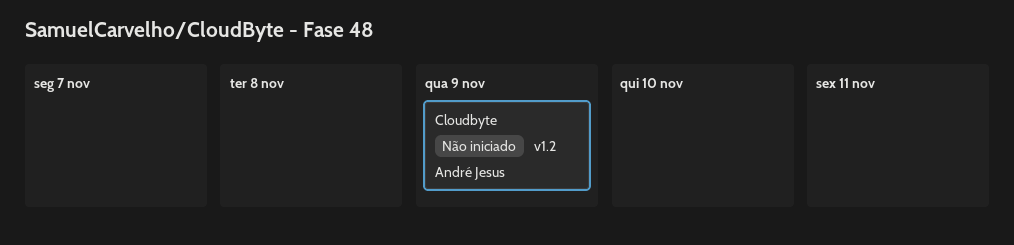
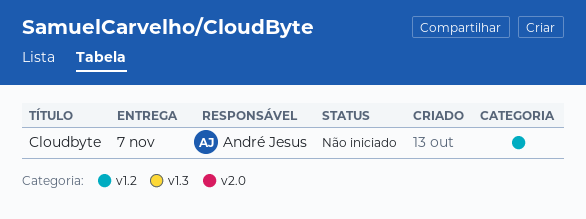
Cloudbyte, due: Nov 9 -> Nov 7

